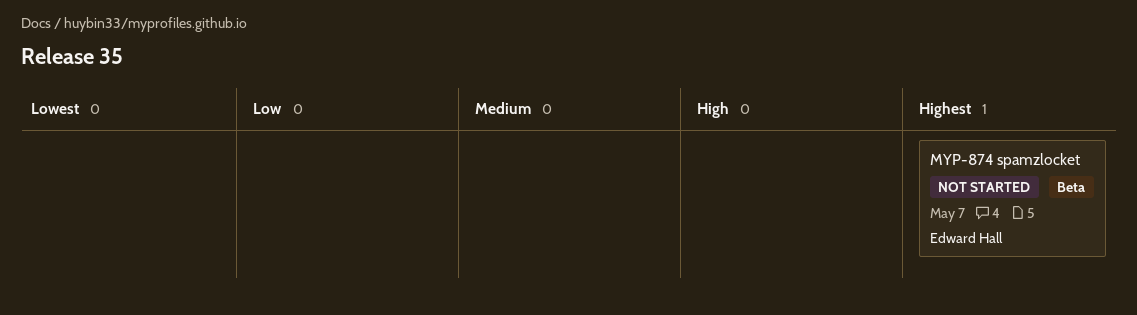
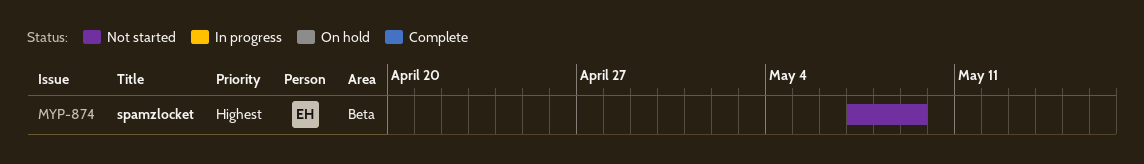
MYP-874, due: May 7 -> May 9

